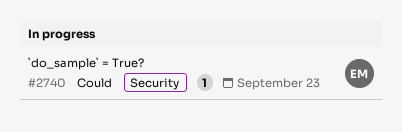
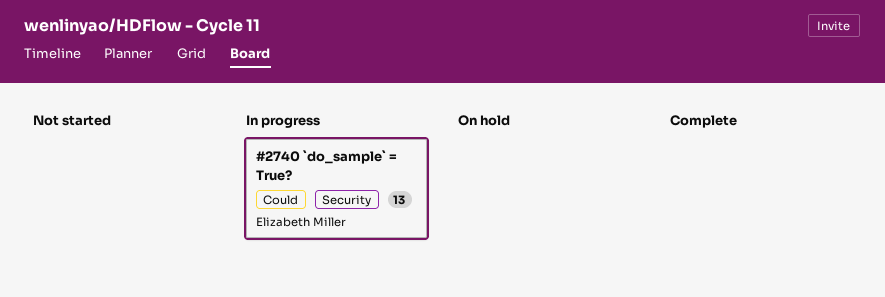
#2740, estimate: 1 -> 13

